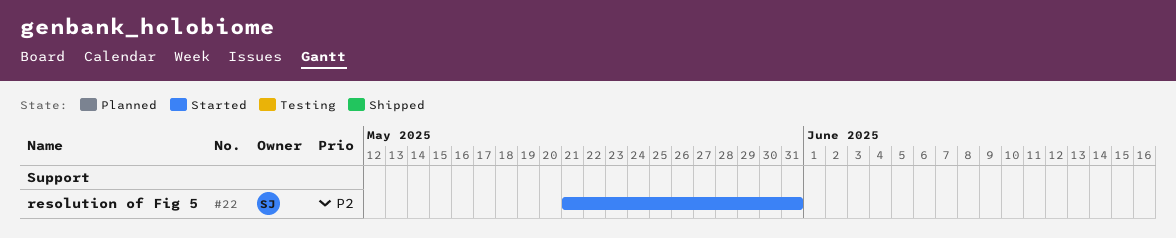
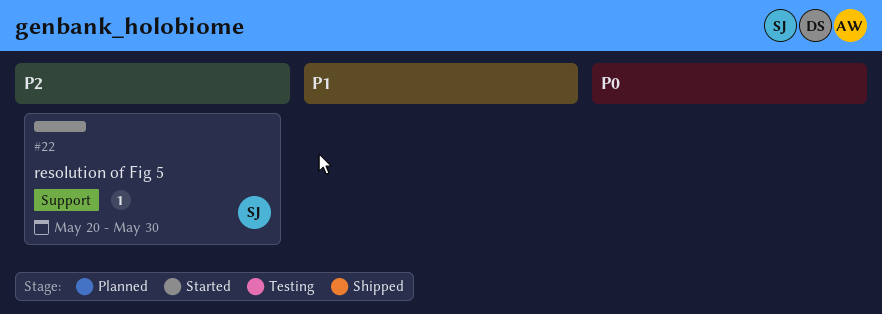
#22, start: May 21 -> May 20
#22, due: May 31 -> May 30

